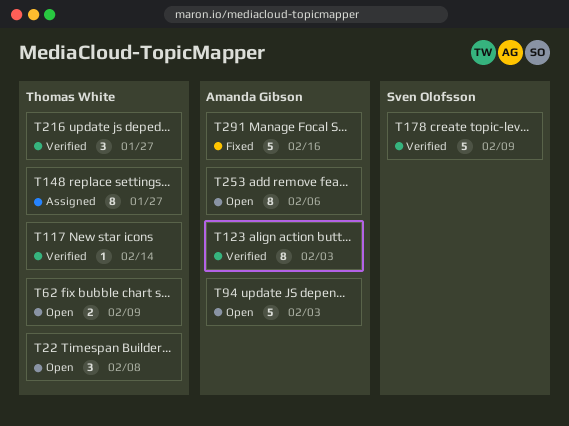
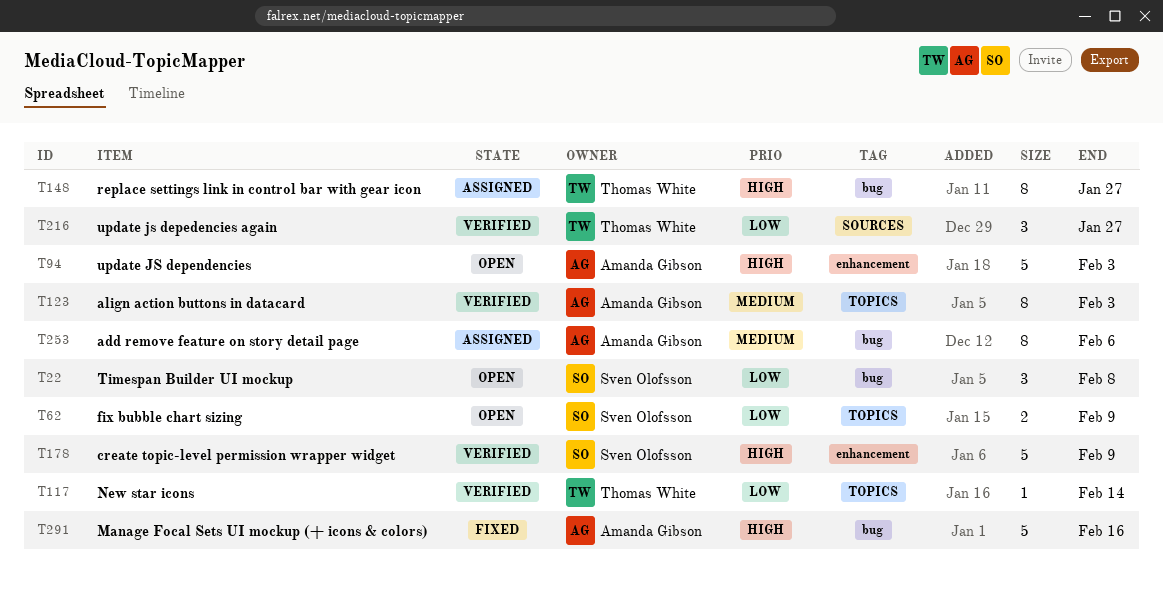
T22, owner: Thomas White -> Sven Olofsson
T62, owner: Thomas White -> Sven Olofsson
T253, status: Open -> Assigned

